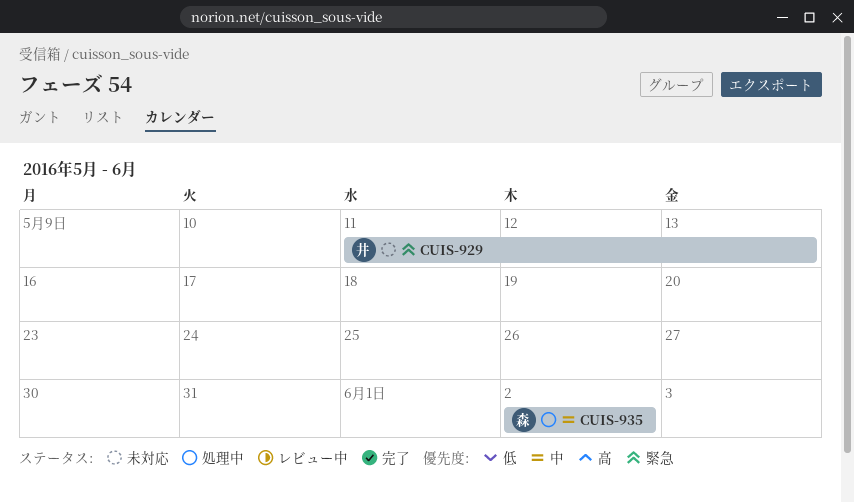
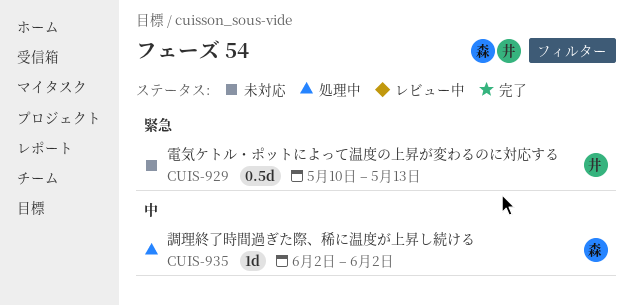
CUIS-929, start: May 11 -> May 10

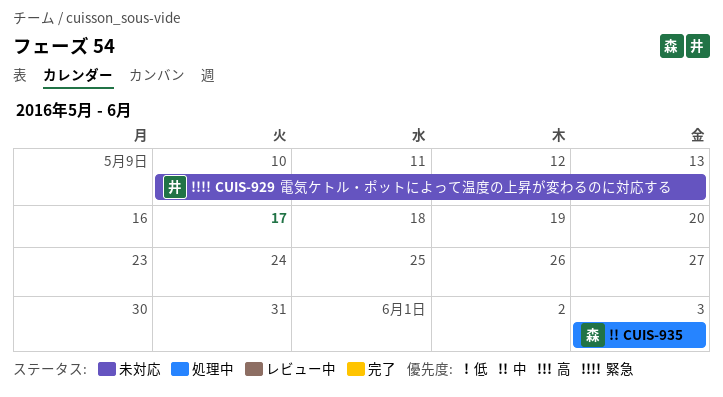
CUIS-935, start: Jun 2 -> Jun 3
CUIS-935, due: Jun 2 -> Jun 3

